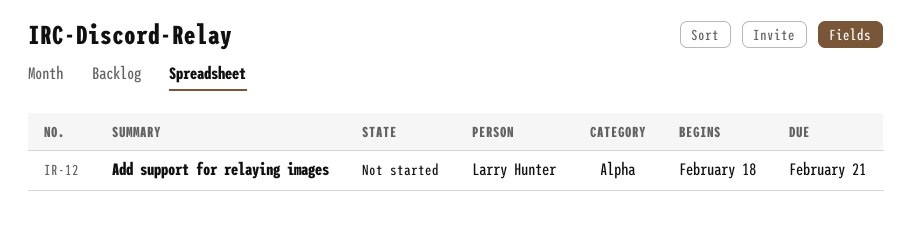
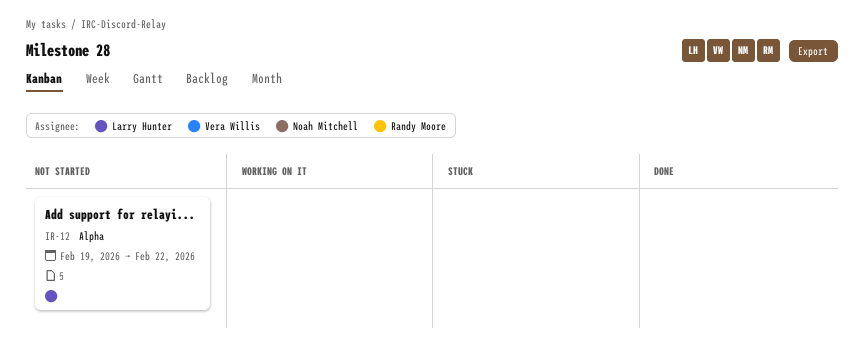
IR-12, start: Feb 18 -> Feb 19
IR-12, due: Feb 21 -> Feb 22

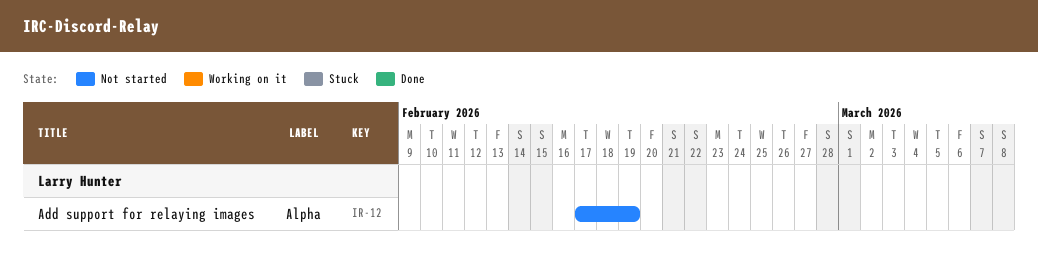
IR-12, start: Feb 19 -> Feb 17
IR-12, due: Feb 22 -> Feb 19

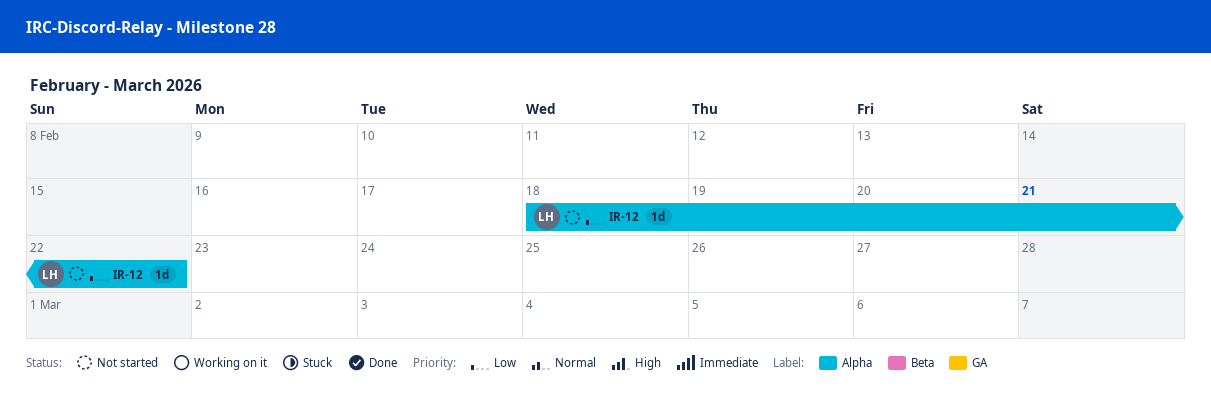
IR-12, start: Feb 17 -> Feb 18
IR-12, due: Feb 19 -> Feb 22

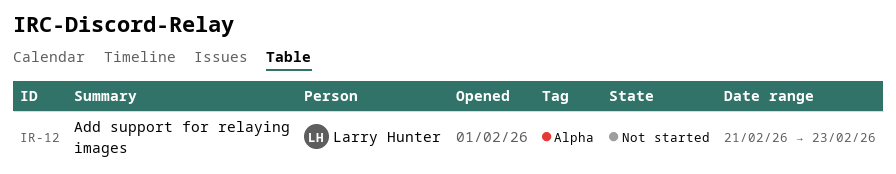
IR-12, start: Feb 18 -> Feb 21
IR-12, due: Feb 22 -> Feb 23

